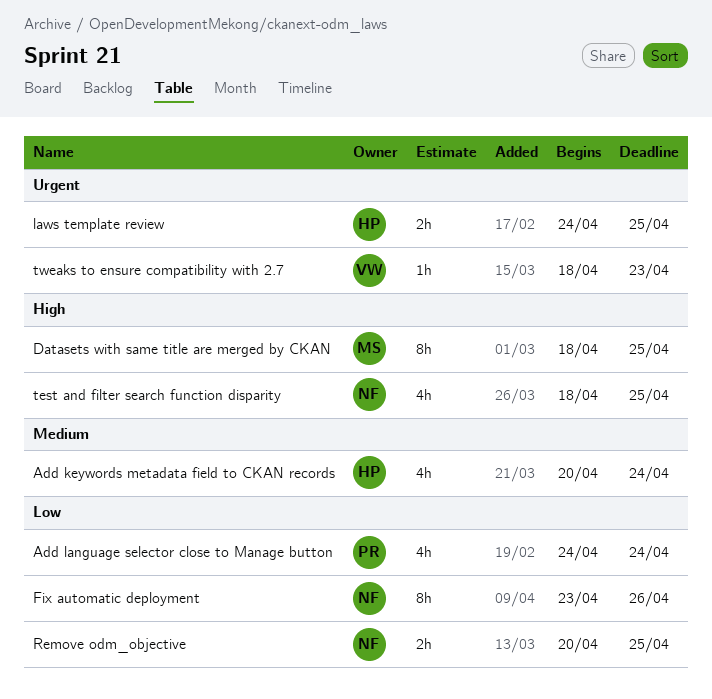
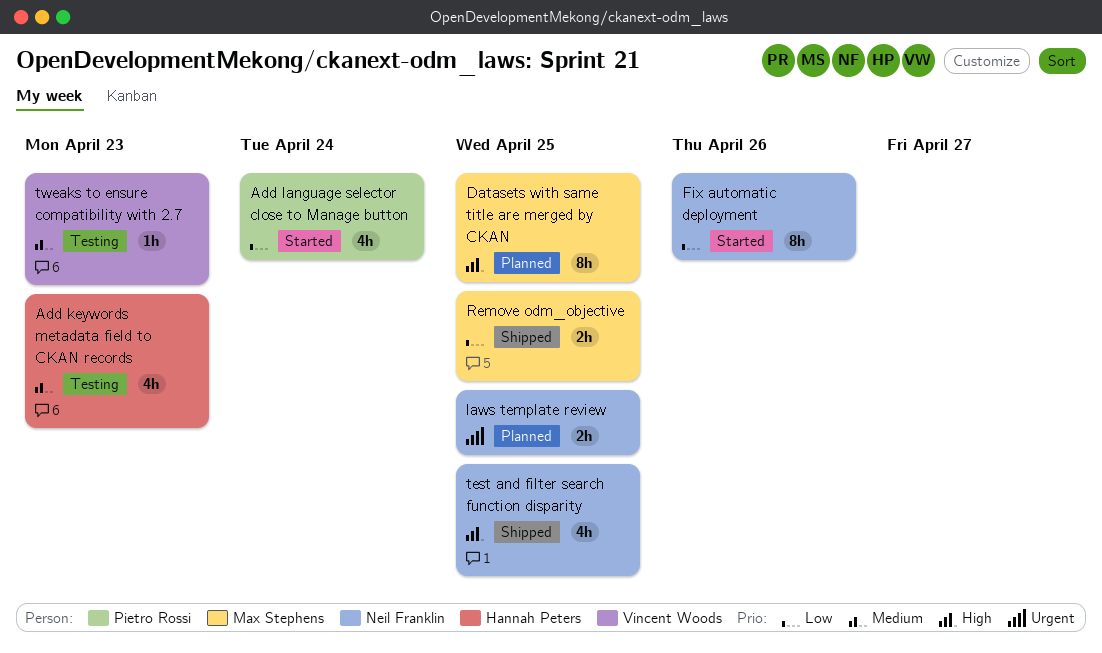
Add keywords metadata field to CKAN records, due: Apr 24 -> Apr 23
laws template review, owner: Hannah Peters -> Neil Franklin
Remove odm_objective, owner: Neil Franklin -> Max Stephens
tweaks to ensure compatibility with 2.7, priority: Urgent -> Medium

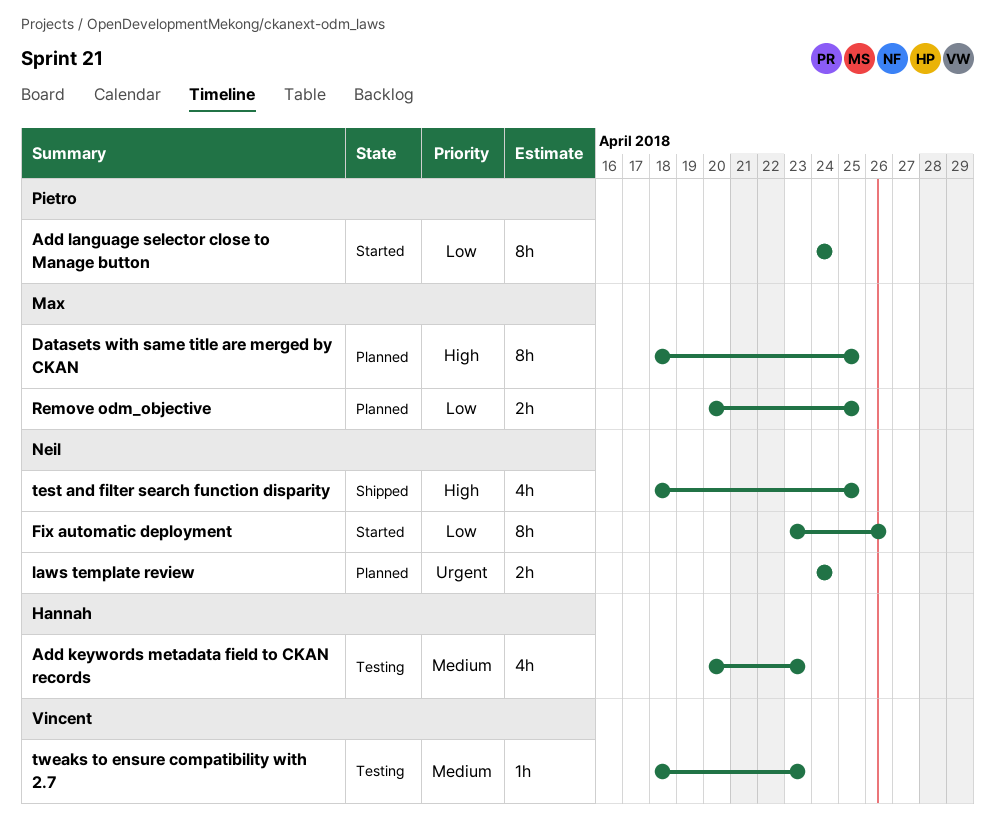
Add language selector close to Manage button, estimate: 4h -> 8h
laws template review, due: Apr 25 -> Apr 24
Remove odm_objective, status: Shipped -> Planned

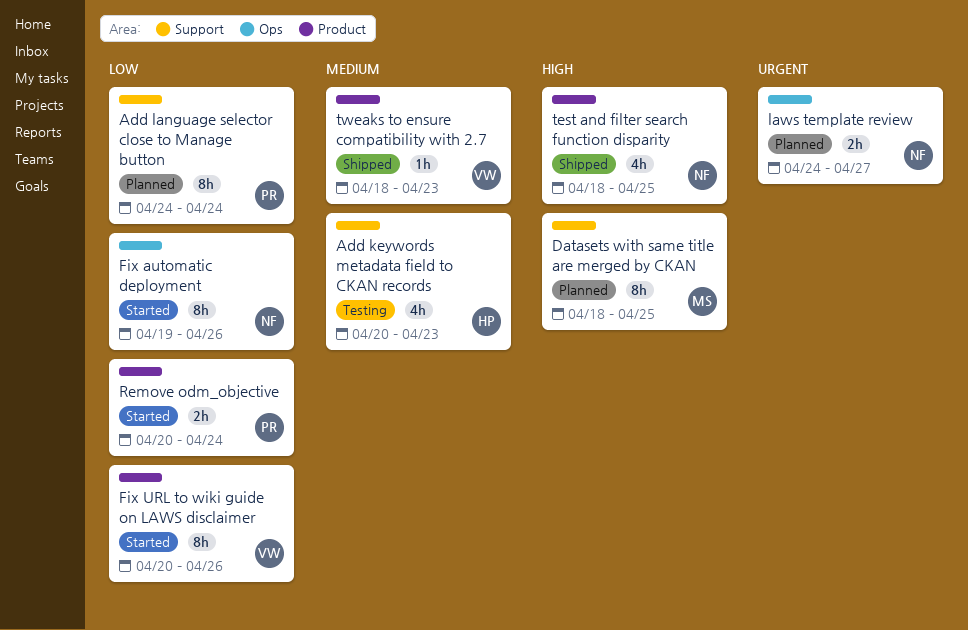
Add language selector close to Manage button, status: Started -> Planned
Fix automatic deployment, start: Apr 23 -> Apr 19
Fix URL to wiki guide on LAWS disclaimer: none -> present
laws template review, due: Apr 24 -> Apr 27
Remove odm_objective, status: Planned -> Started
Remove odm_objective, owner: Max -> Pietro
Remove odm_objective, due: Apr 25 -> Apr 24
tweaks to ensure compatibility with 2.7, status: Testing -> Shipped

